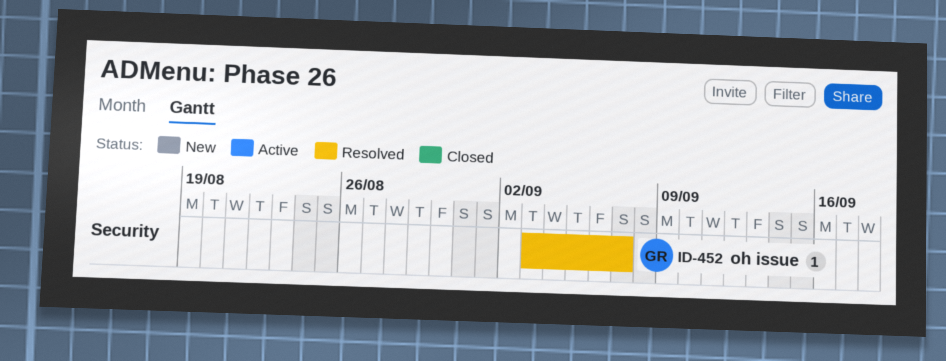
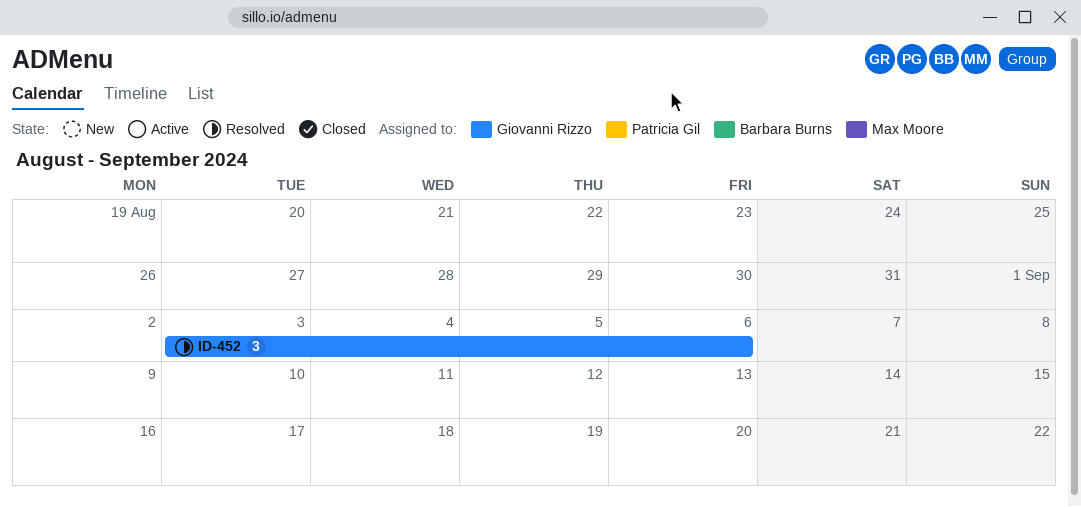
ID-452, estimate: 1 -> 3
ID-452, due: Sep 7 -> Sep 6

